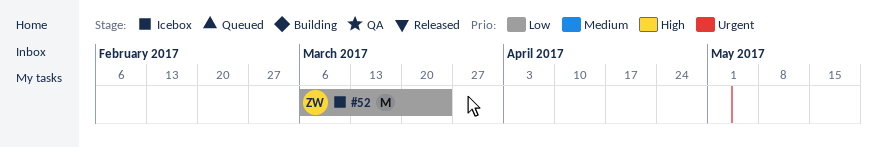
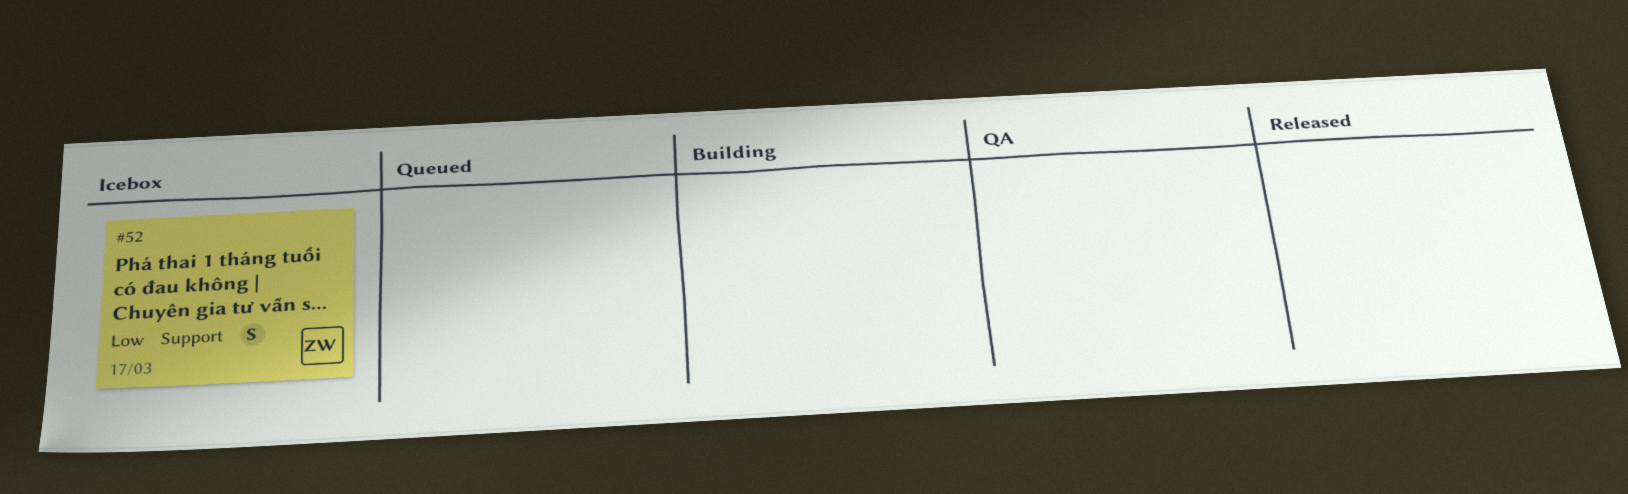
#52, estimate: M -> S
#52, due: Mar 24 -> Mar 17

